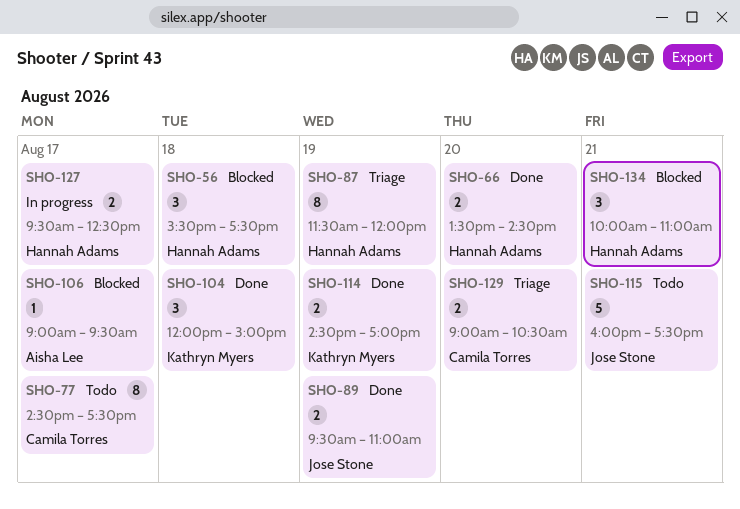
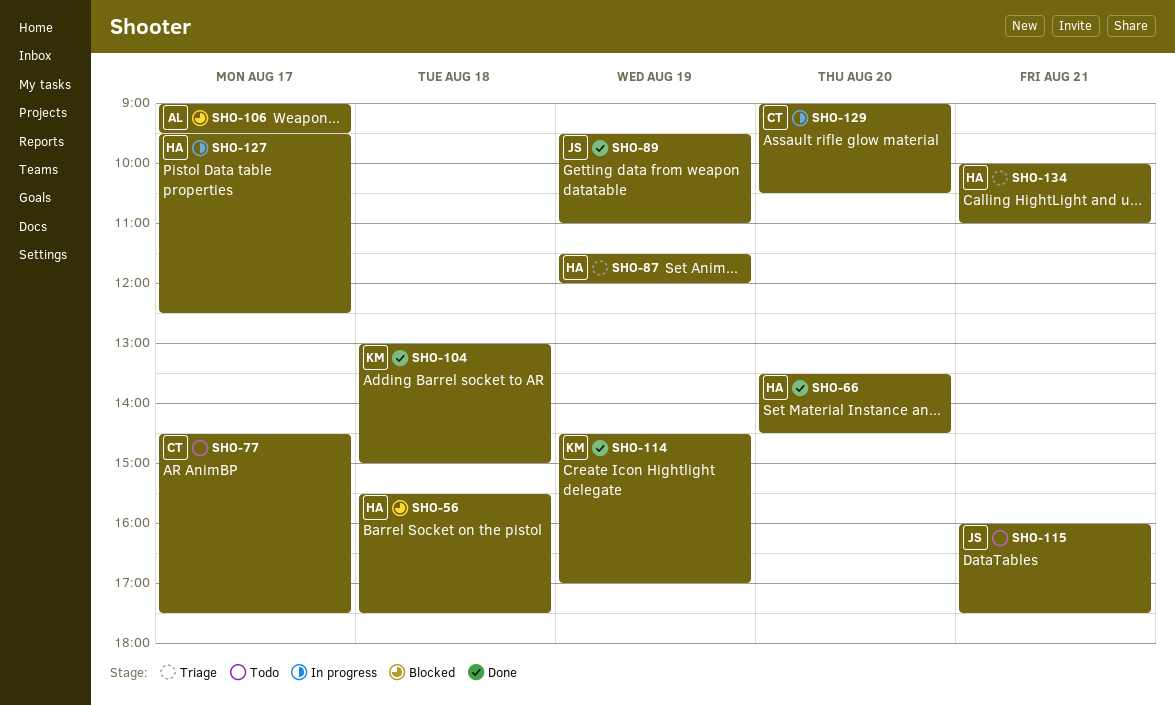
SHO-104, begins: 12:00 -> 13:00
SHO-129, status: Triage -> In progress
SHO-134, status: Blocked -> Triage

